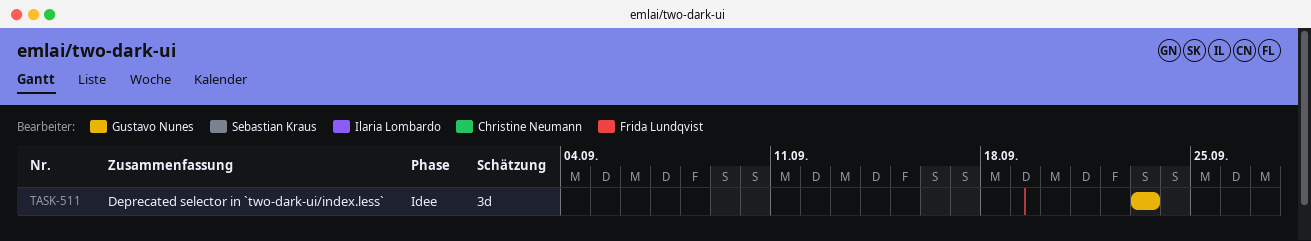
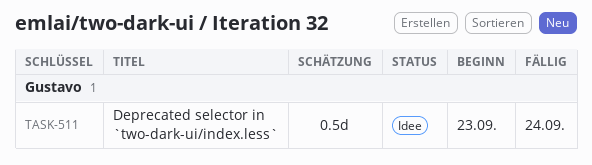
TASK-511, estimate: 3d -> 0.5d
TASK-511, due: Sep 23 -> Sep 24

